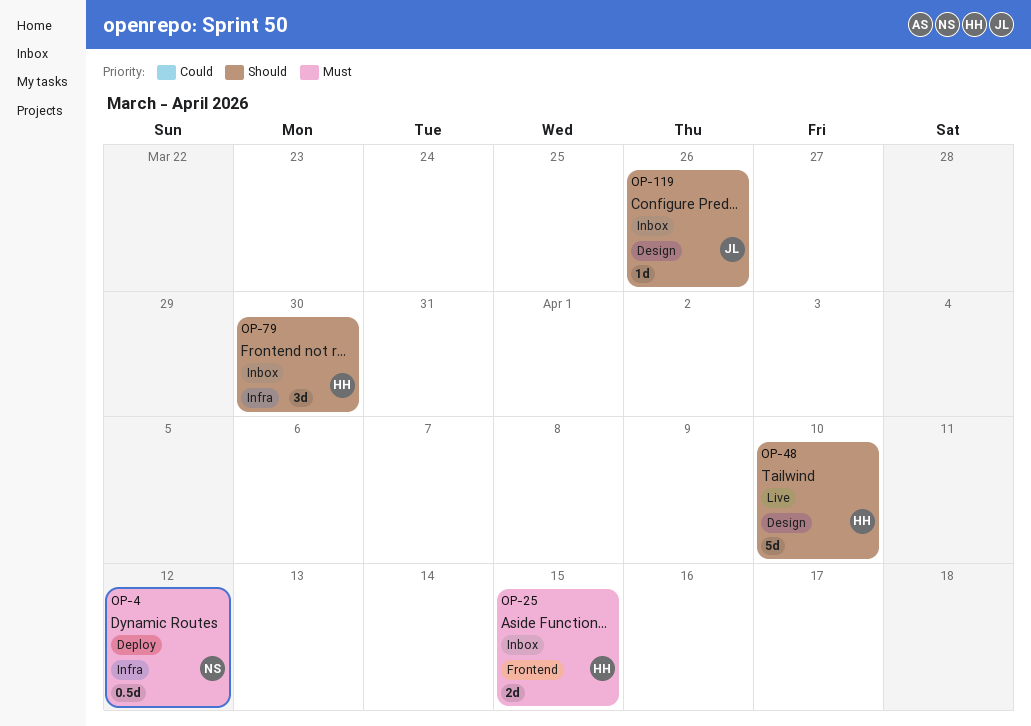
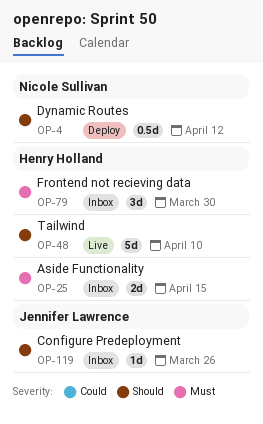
OP-4, priority: Must -> Should
OP-79, priority: Should -> Must

